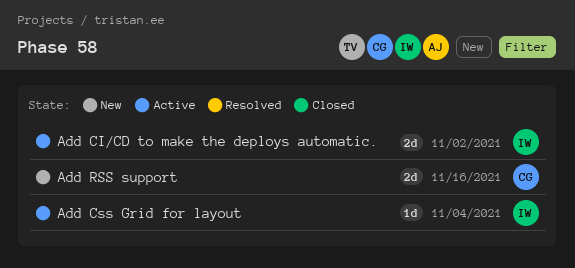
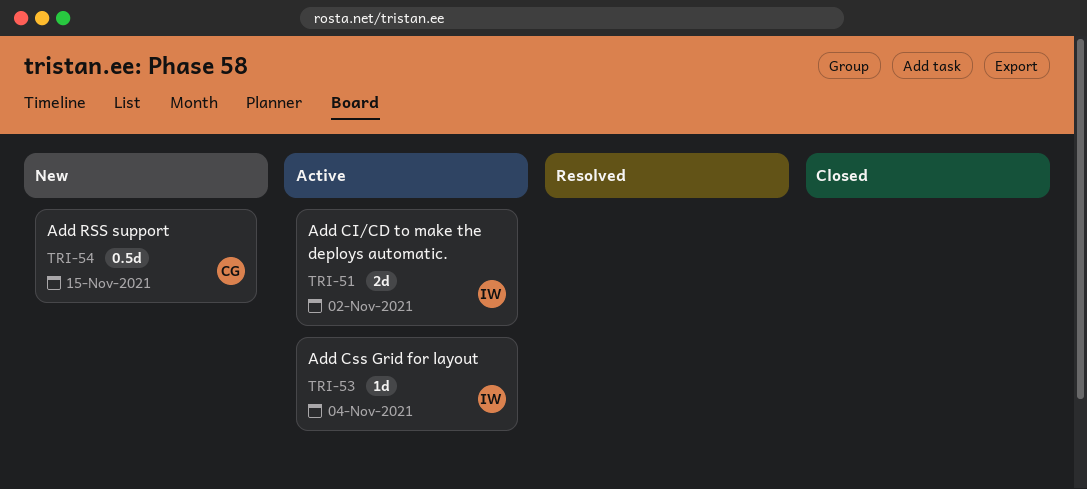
Add RSS support, estimate: 2d -> 0.5d
Add RSS support, due: Nov 16 -> Nov 15

